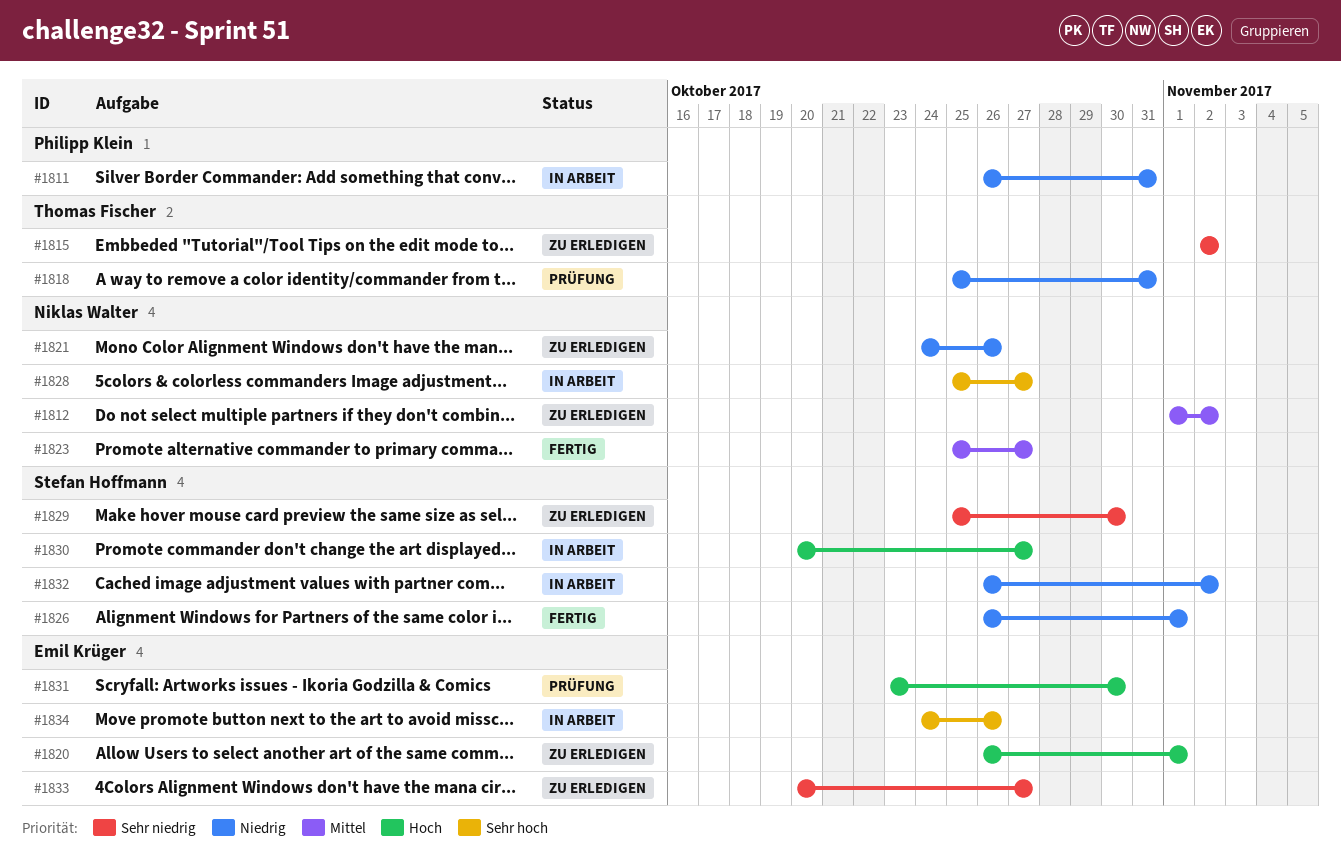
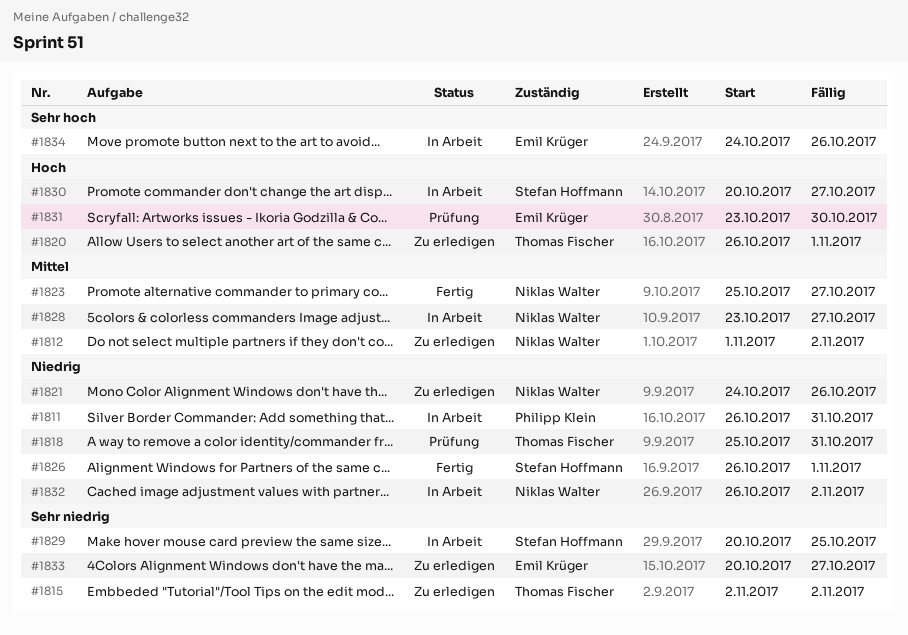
#1820, owner: Emil Krüger -> Thomas Fischer
#1828, priority: Sehr hoch -> Mittel
#1828, start: Oct 25 -> Oct 23
#1829, status: Zu erledigen -> In Arbeit
#1829, start: Oct 25 -> Oct 20
#1829, due: Oct 30 -> Oct 25
#1832, owner: Stefan Hoffmann -> Niklas Walter

